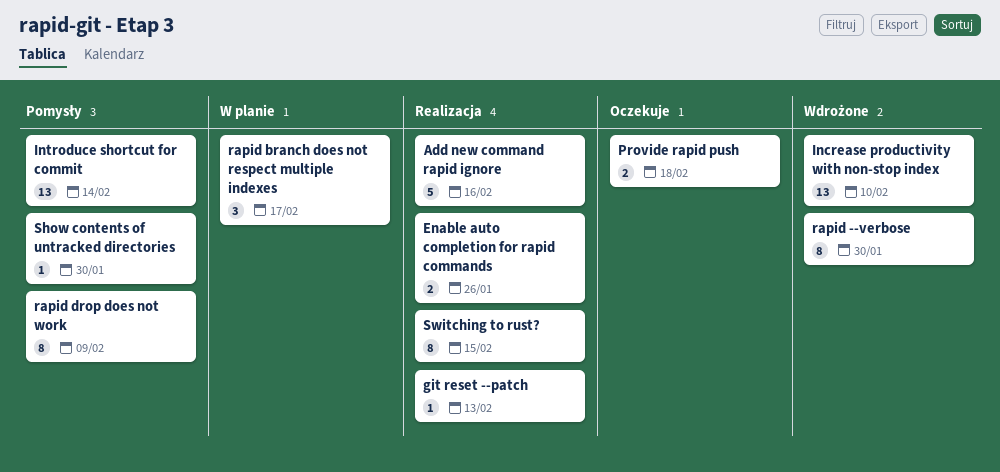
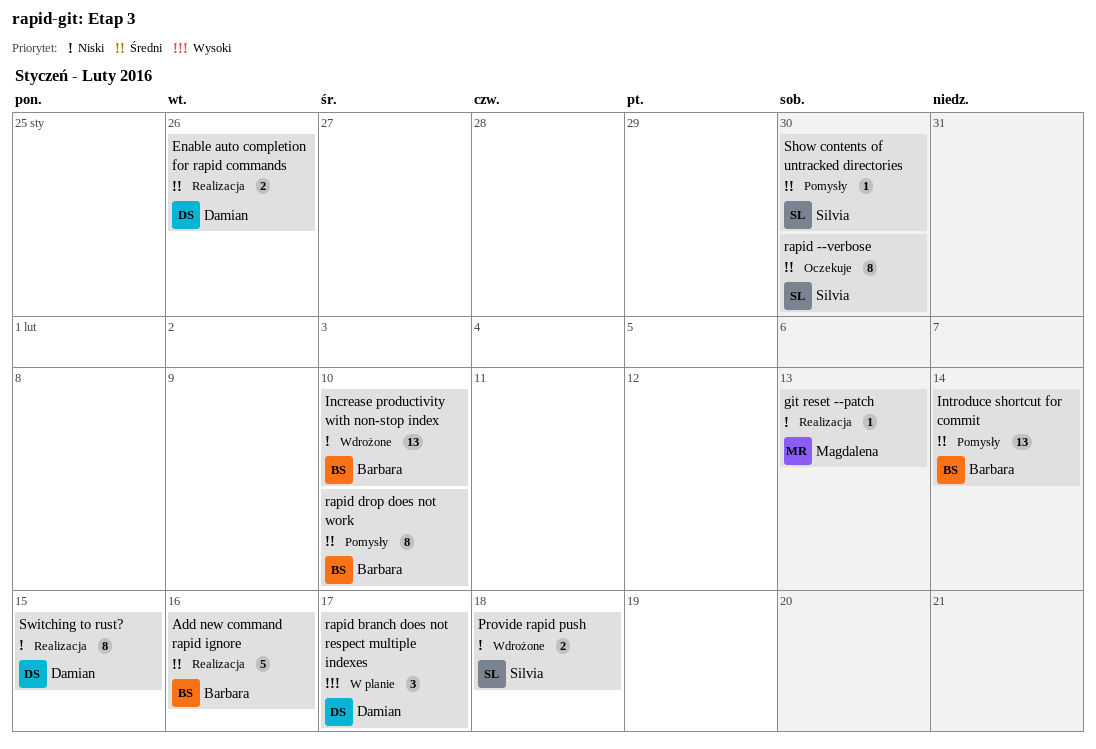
Provide rapid push, status: Oczekuje -> Wdrożone
rapid --verbose, status: Wdrożone -> Oczekuje
rapid drop does not work, due: Feb 9 -> Feb 10

